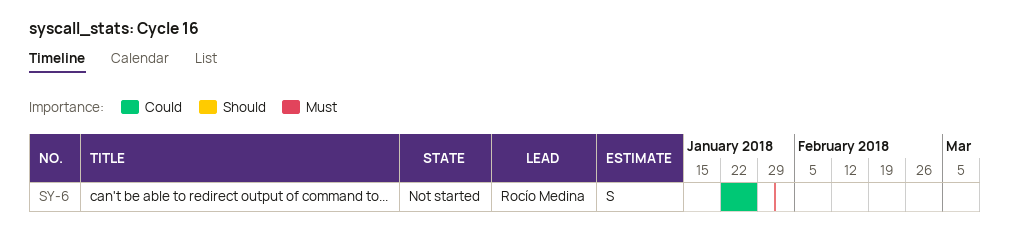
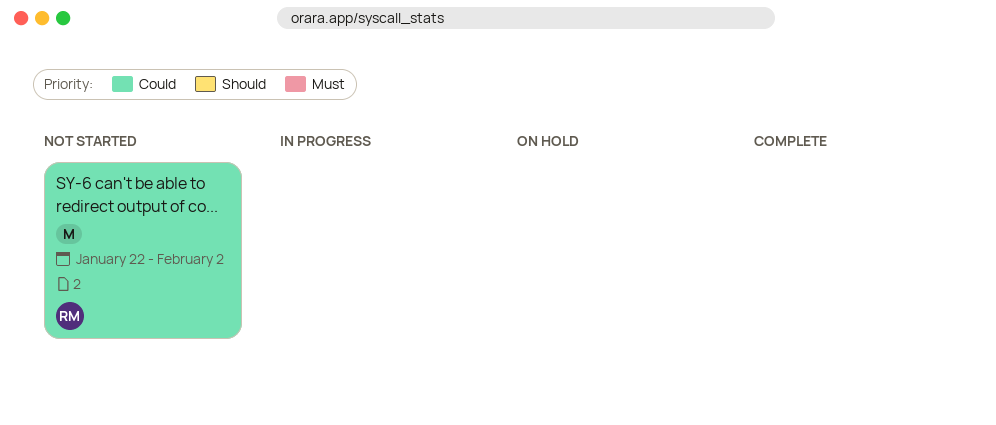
SY-6, estimate: S -> M
SY-6, due: Jan 26 -> Feb 2

